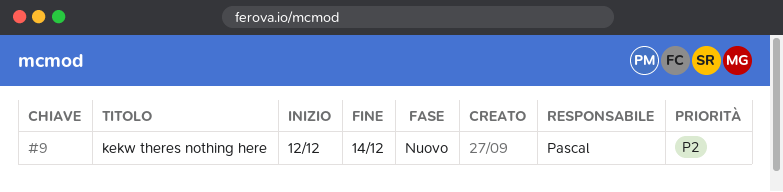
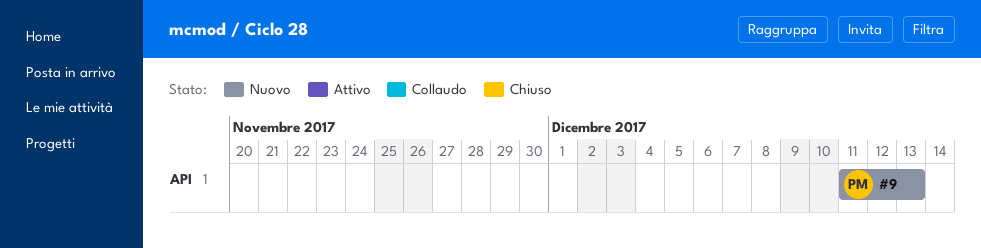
#9, start: Dec 12 -> Dec 11
#9, due: Dec 14 -> Dec 13

